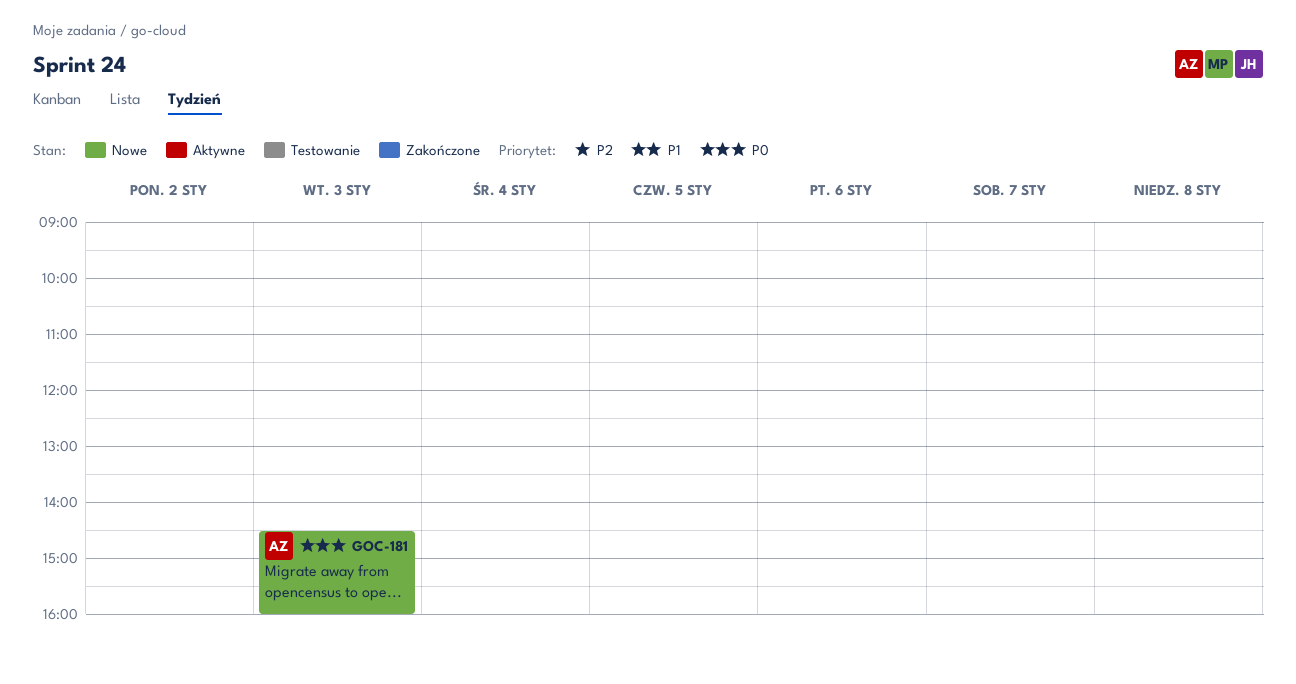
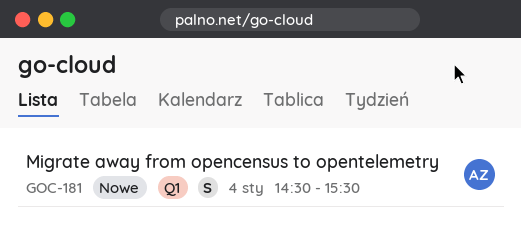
GOC-181, day: Jan 3 -> Jan 4
GOC-181, ends: 16:00 -> 15:30

